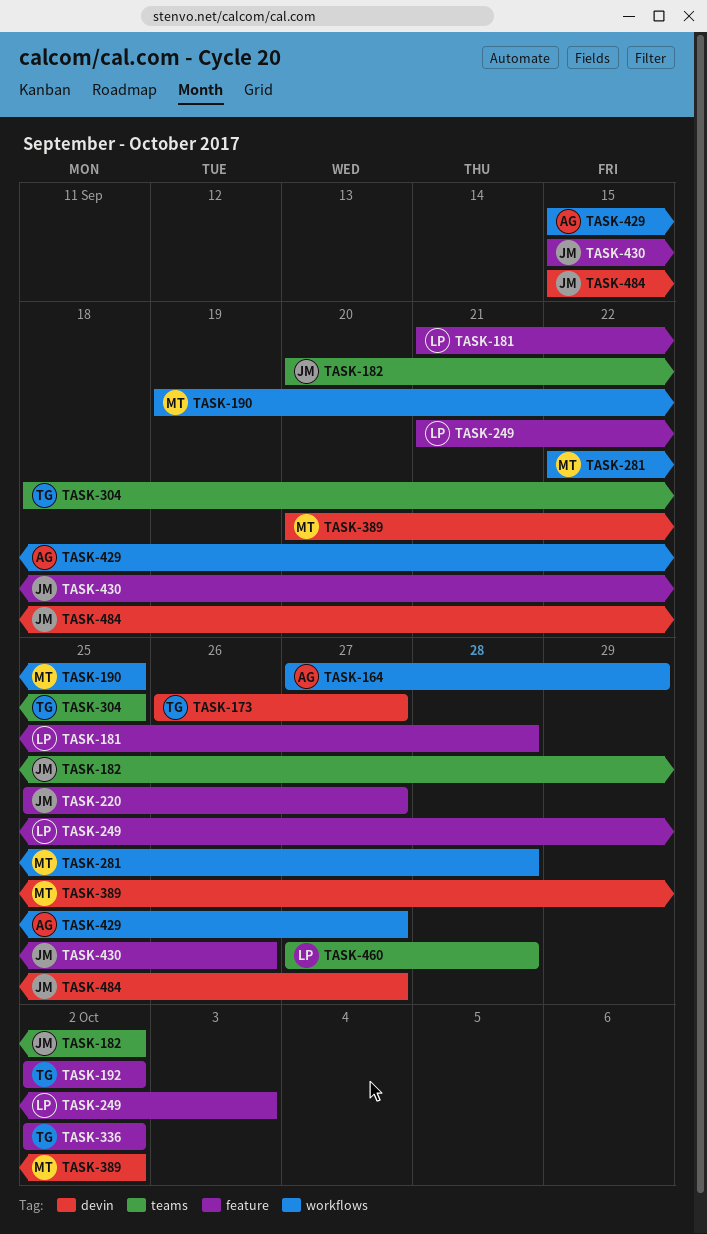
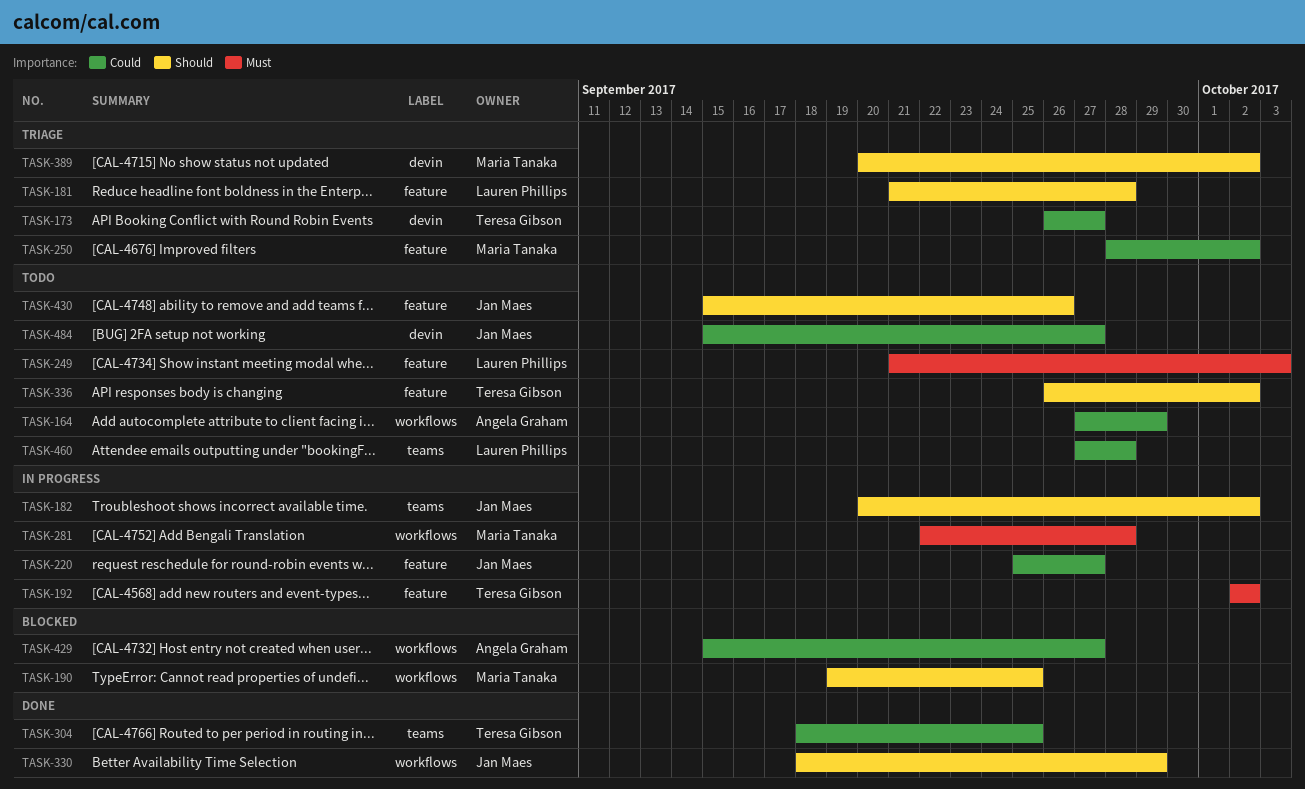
TASK-250: none -> present
TASK-330: none -> present
TASK-336, start: Oct 2 -> Sep 26

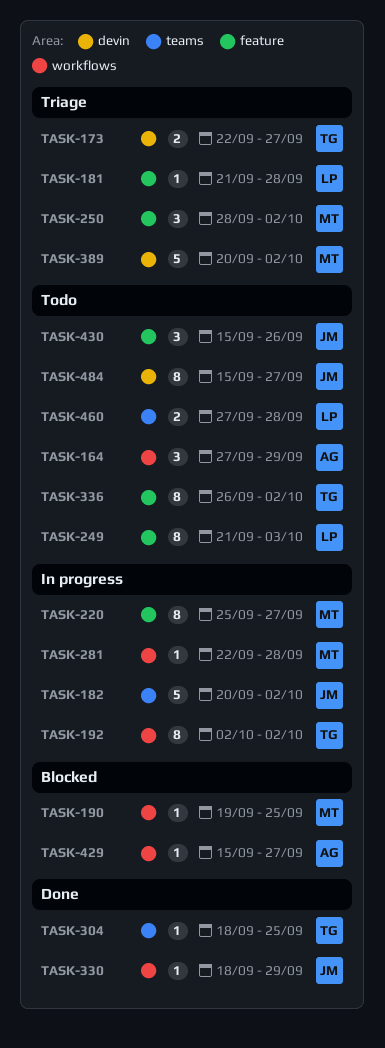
TASK-173, start: Sep 26 -> Sep 22
TASK-192, label: feature -> workflows
TASK-220, owner: Jan Maes -> Maria Tanaka

